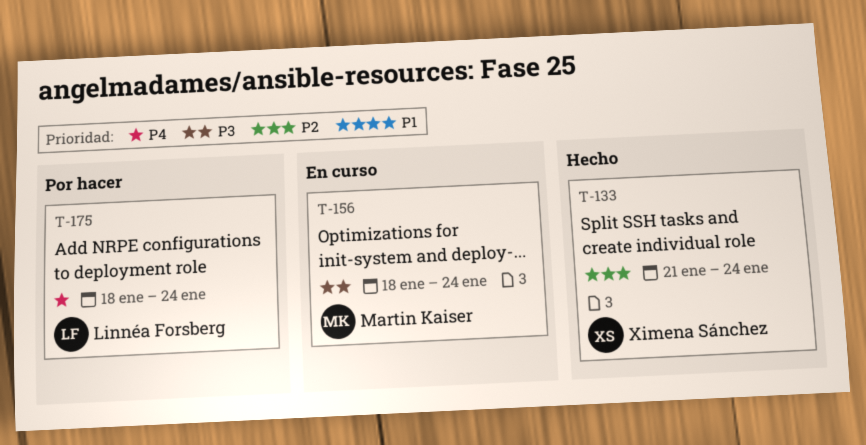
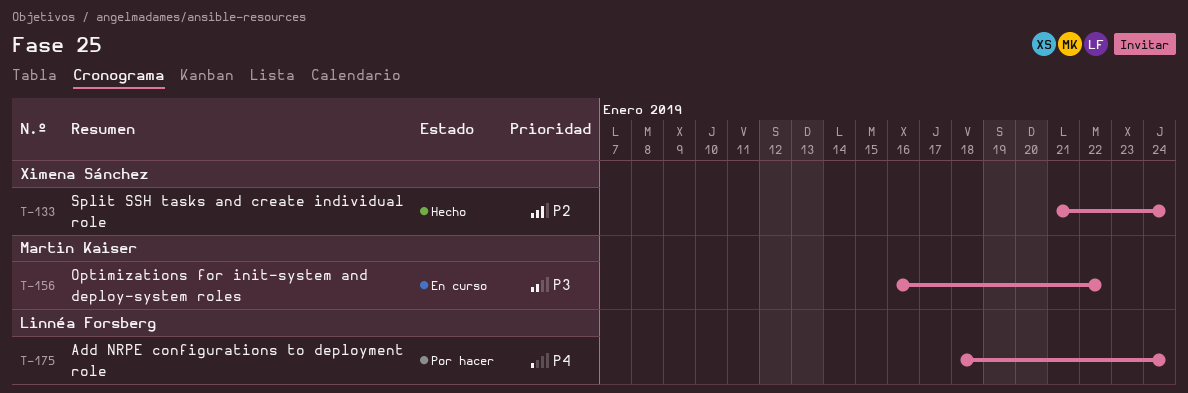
T-156, start: Jan 18 -> Jan 16
T-156, due: Jan 24 -> Jan 22

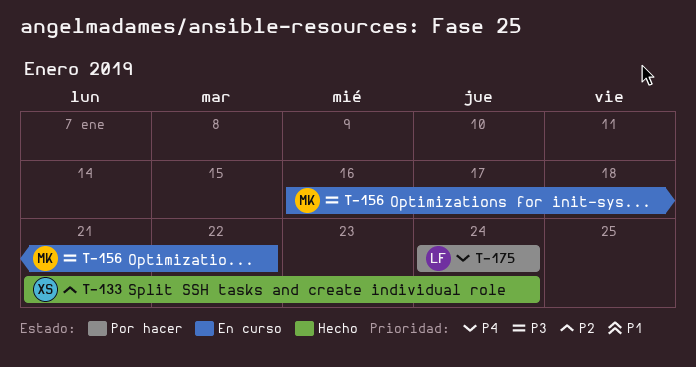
T-175, start: Jan 18 -> Jan 24

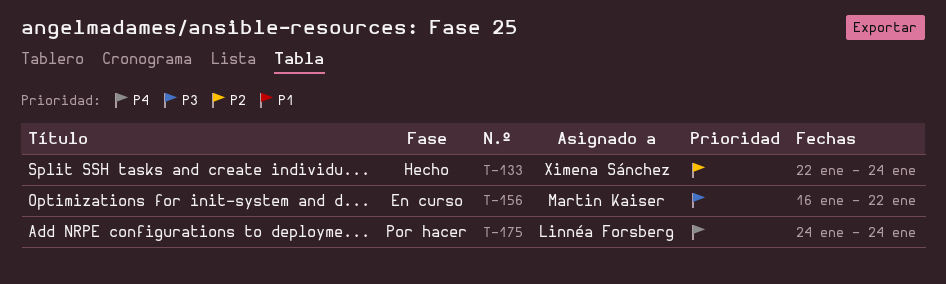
T-133, start: Jan 21 -> Jan 22

